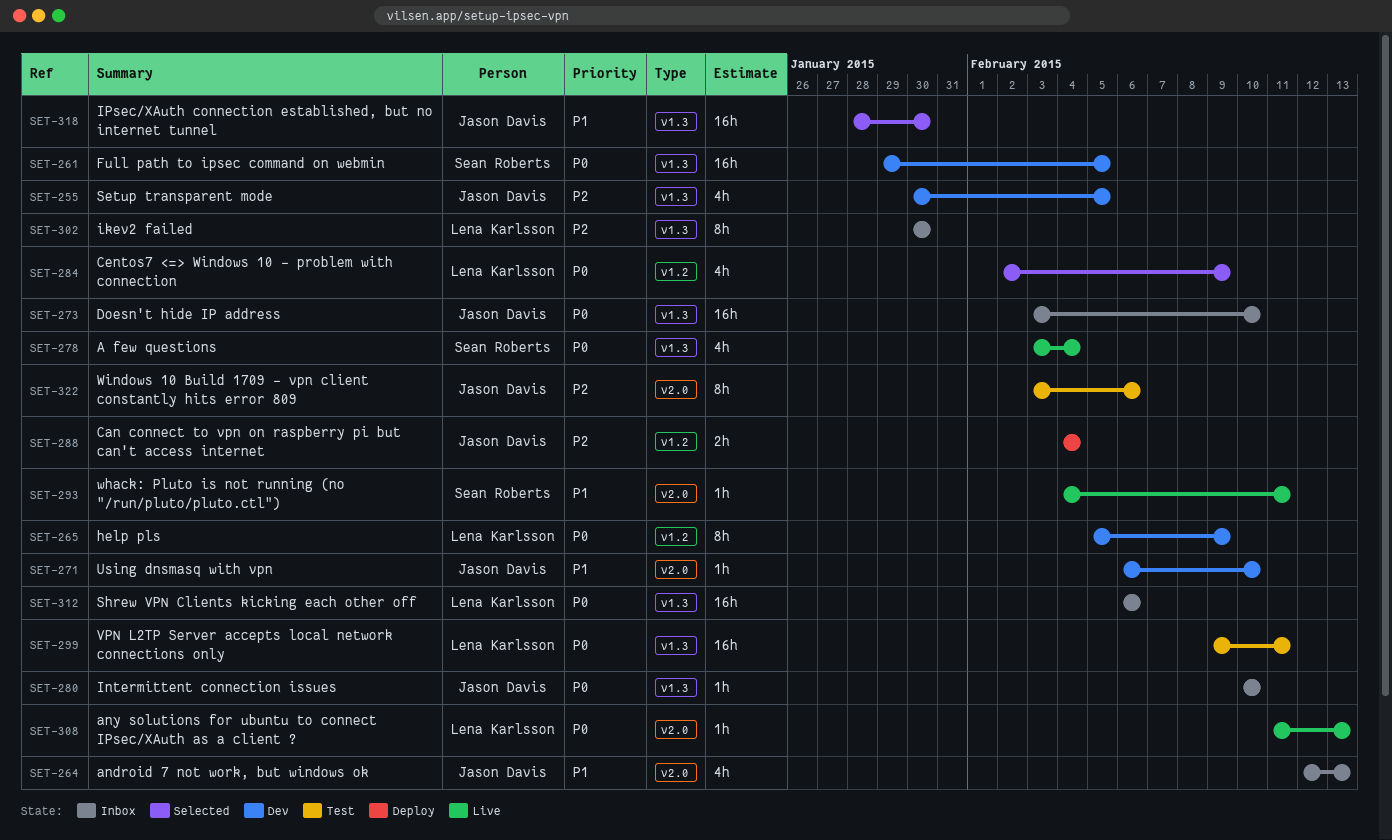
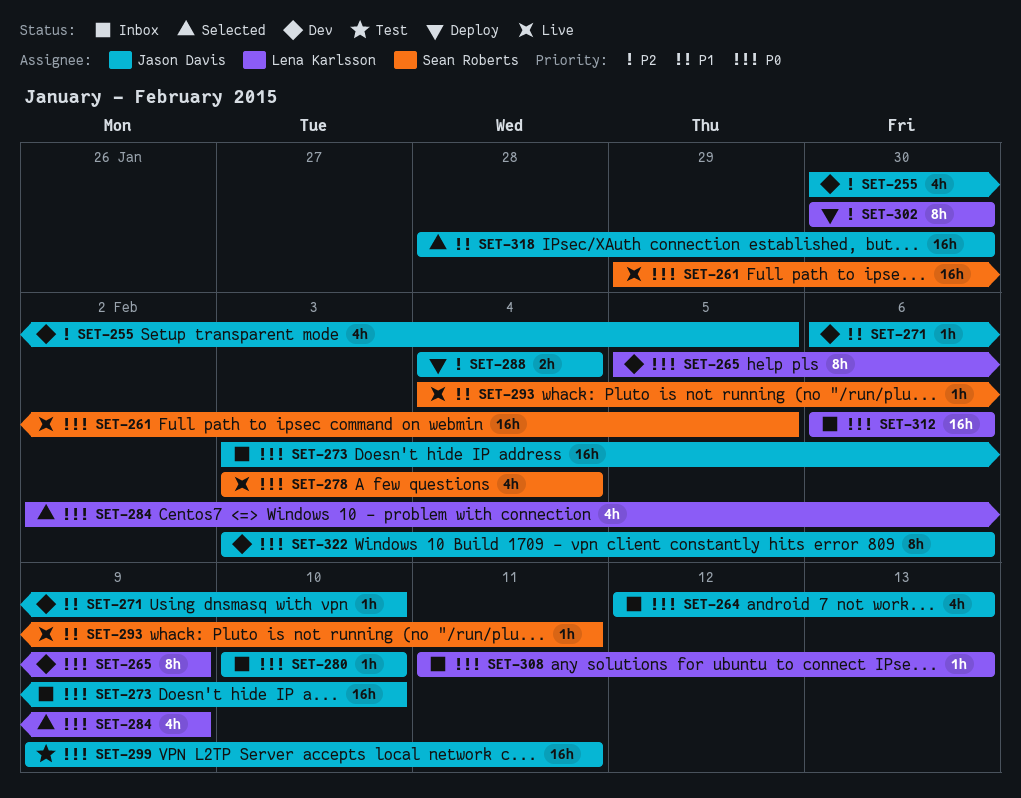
SET-261, status: Dev -> Live
SET-264, priority: P1 -> P0
SET-299, owner: Lena Karlsson -> Jason Davis
SET-302, status: Inbox -> Deploy
SET-308, status: Live -> Inbox
SET-322, status: Test -> Dev
SET-322, priority: P2 -> P0

